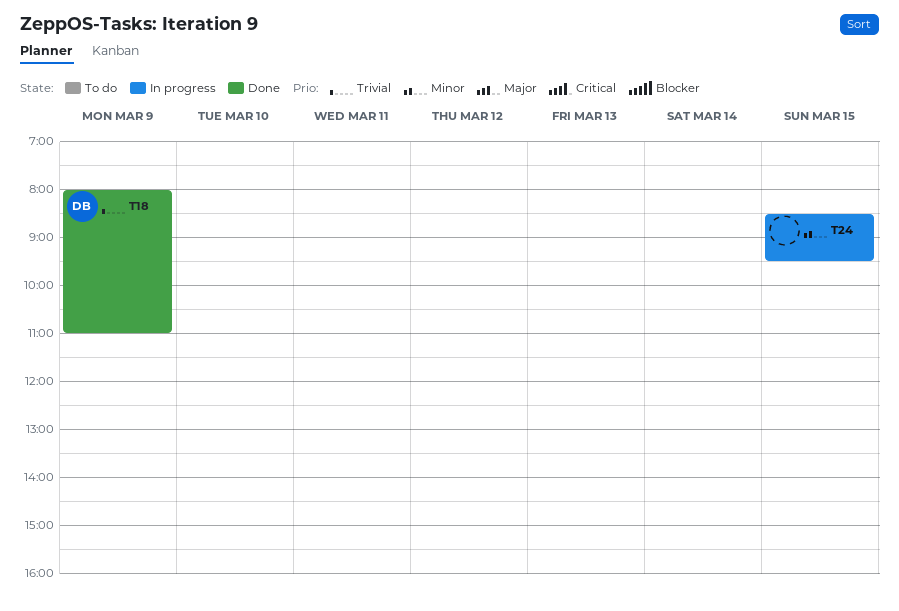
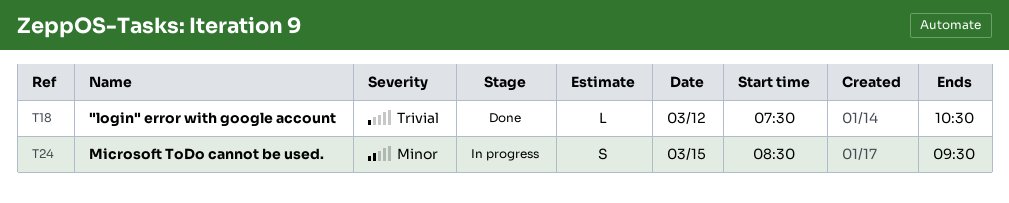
T18, day: Mar 9 -> Mar 12
T18, begins: 08:00 -> 07:30
T18, ends: 11:00 -> 10:30

